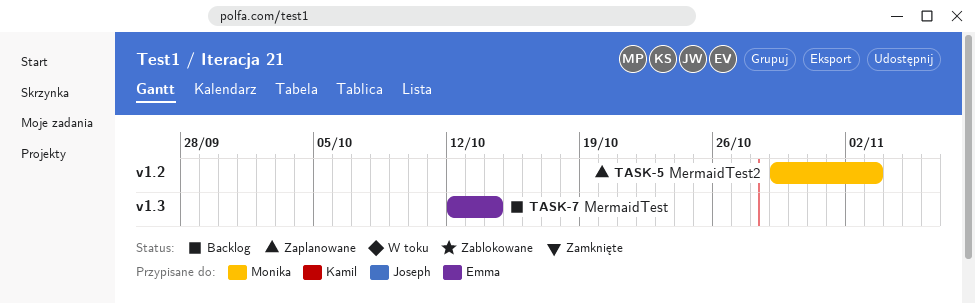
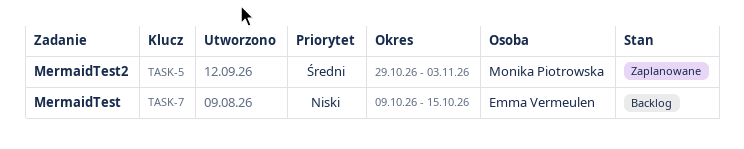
TASK-7, start: Oct 12 -> Oct 9
TASK-7, due: Oct 14 -> Oct 15

